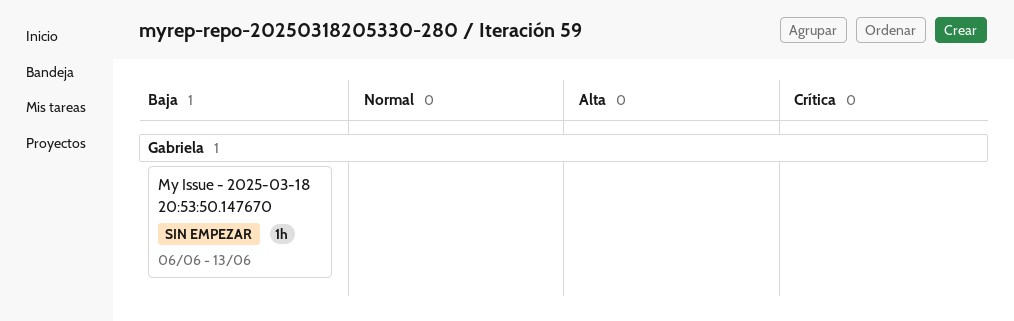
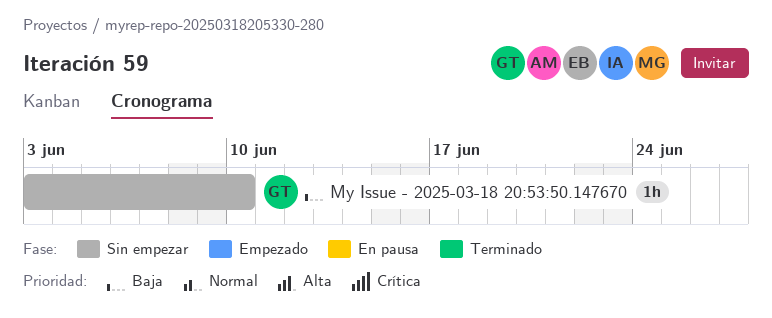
My Issue - 2025-03-18 20:53:50.147670, start: Jun 6 -> Jun 3
My Issue - 2025-03-18 20:53:50.147670, due: Jun 13 -> Jun 10

